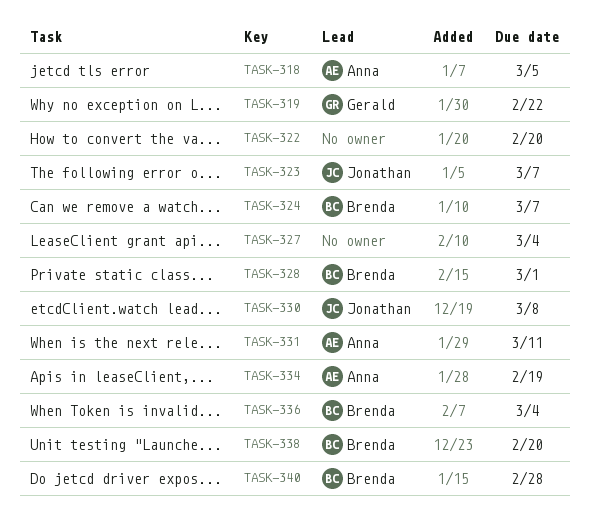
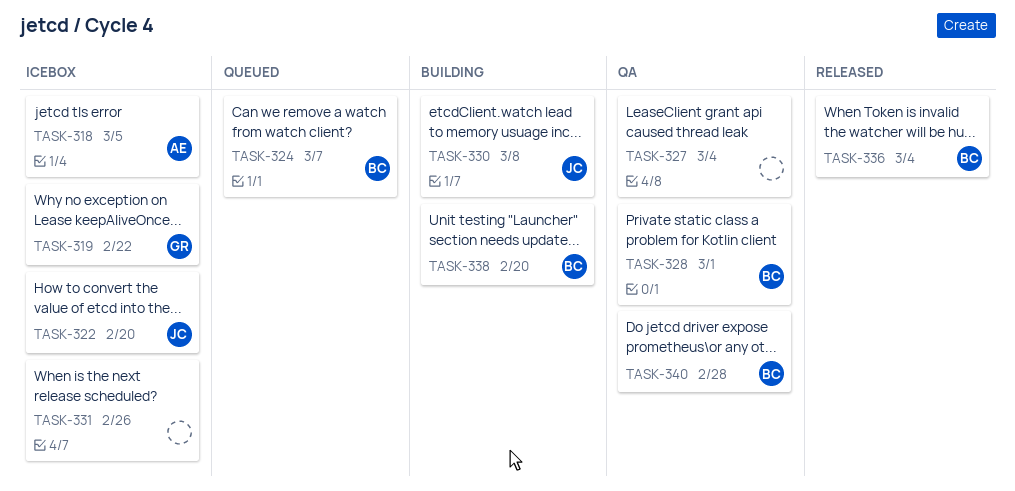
TASK-322, owner: none -> Jonathan
TASK-323: present -> none
TASK-331, owner: Anna -> none
TASK-331, due: Mar 11 -> Feb 26
TASK-334: present -> none

